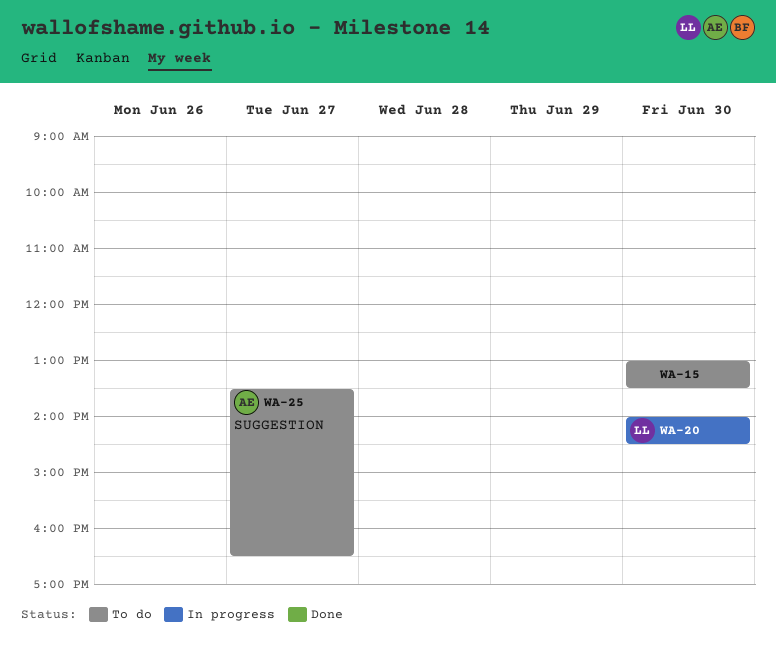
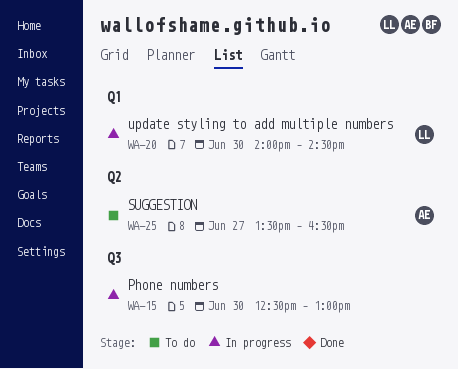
WA-15, status: To do -> In progress
WA-15, begins: 13:00 -> 12:30
WA-15, ends: 13:30 -> 13:00

